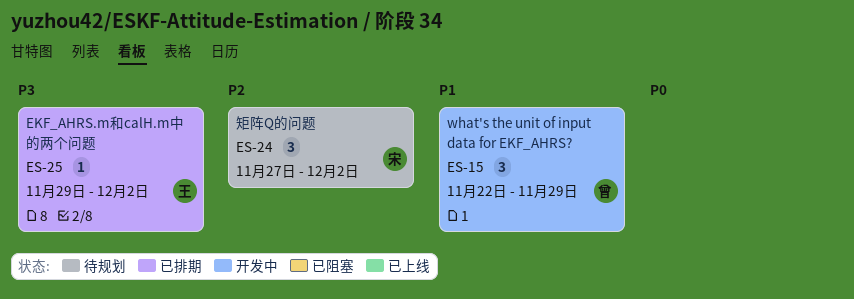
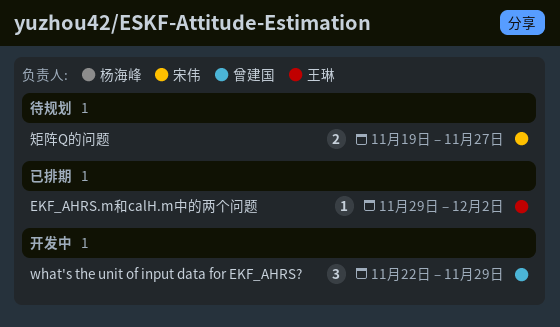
矩阵Q的问题, estimate: 3 -> 2
矩阵Q的问题, start: Nov 27 -> Nov 19
矩阵Q的问题, due: Dec 2 -> Nov 27

